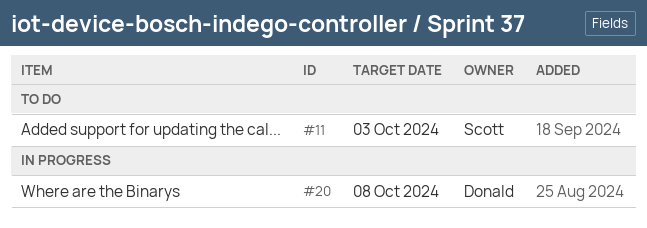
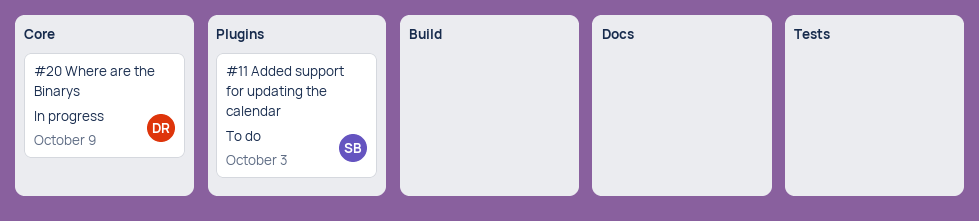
#20, due: Oct 8 -> Oct 9

